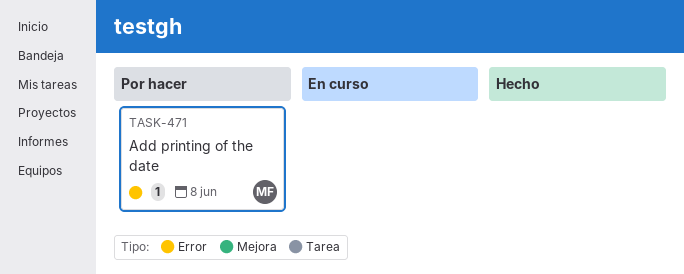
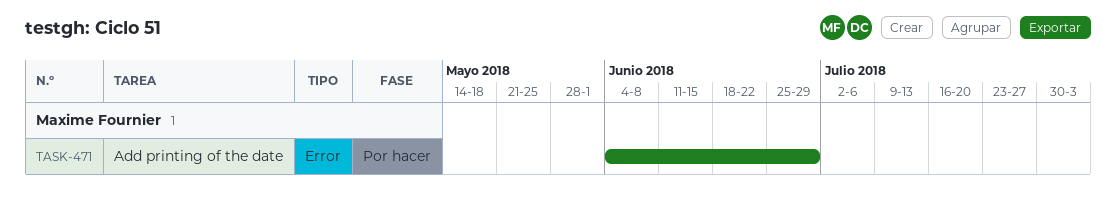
TASK-471, due: Jun 8 -> Jun 29

